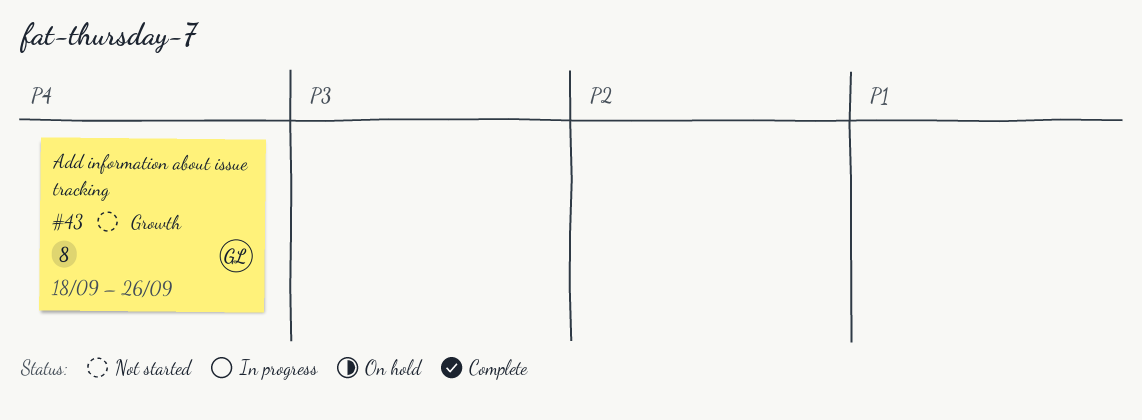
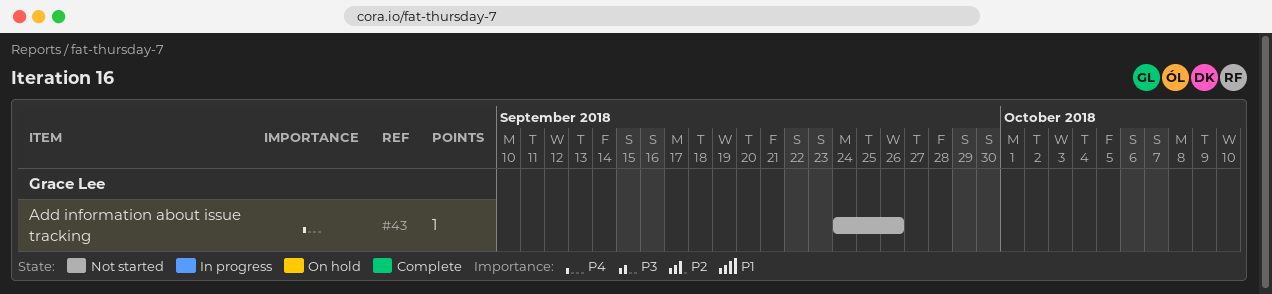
#43, estimate: 8 -> 1
#43, start: Sep 18 -> Sep 24

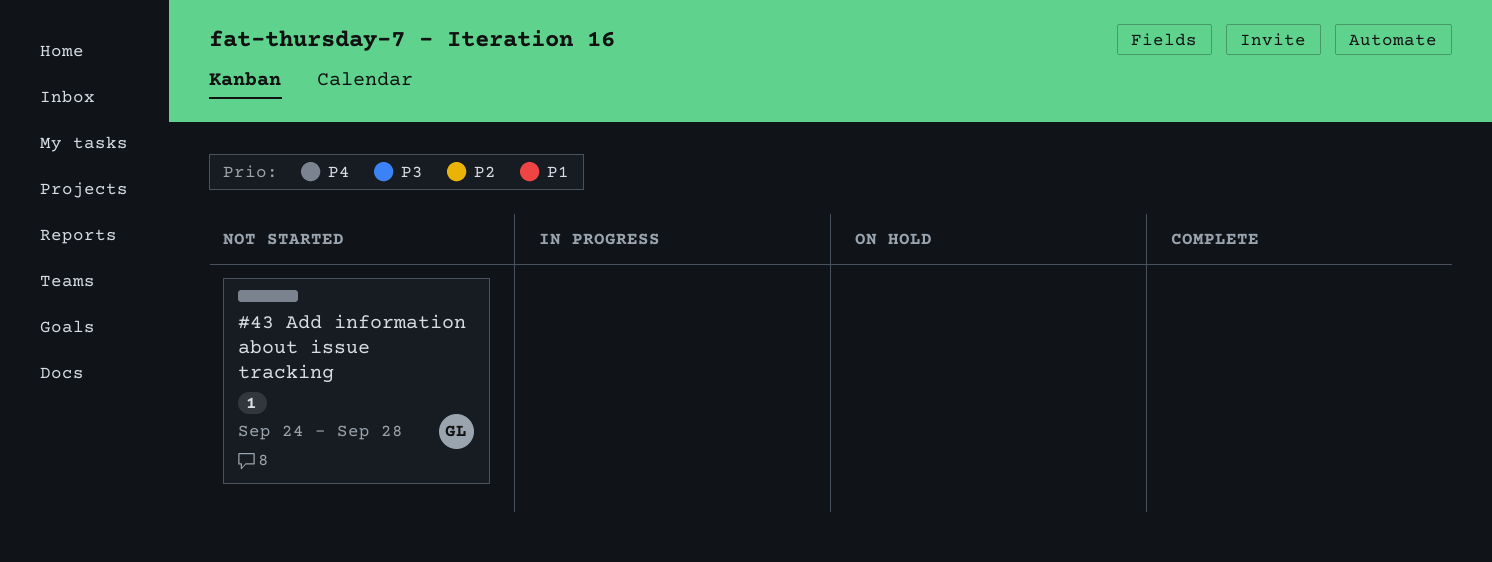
#43, due: Sep 26 -> Sep 28

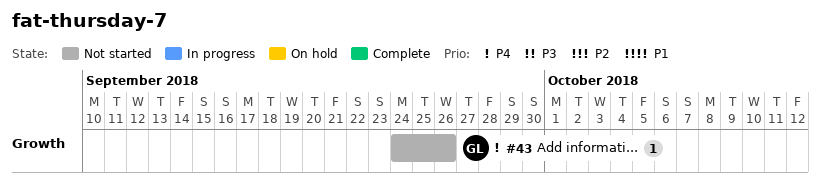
#43, due: Sep 28 -> Sep 26

